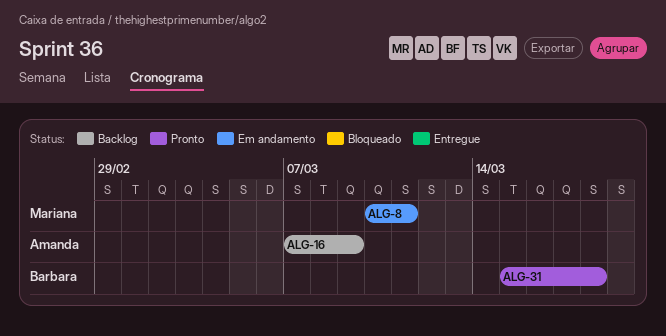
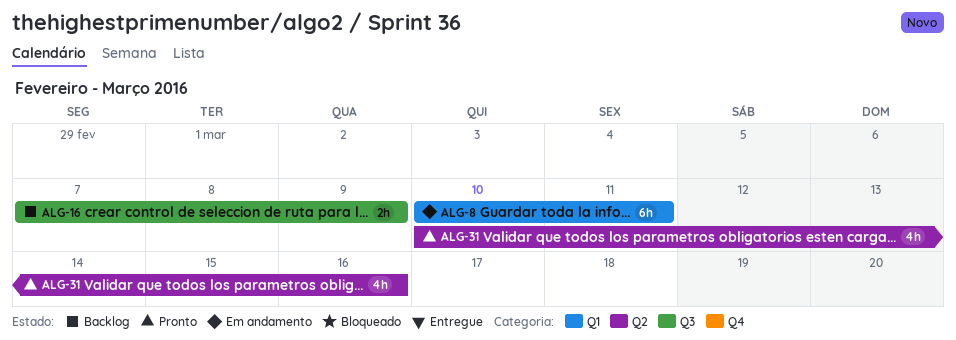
ALG-31, start: Mar 15 -> Mar 10
ALG-31, due: Mar 18 -> Mar 16

